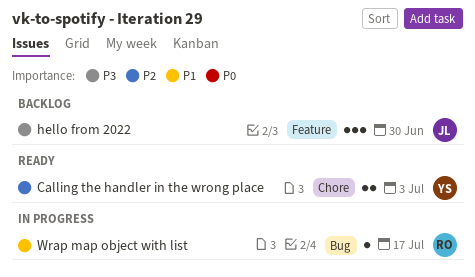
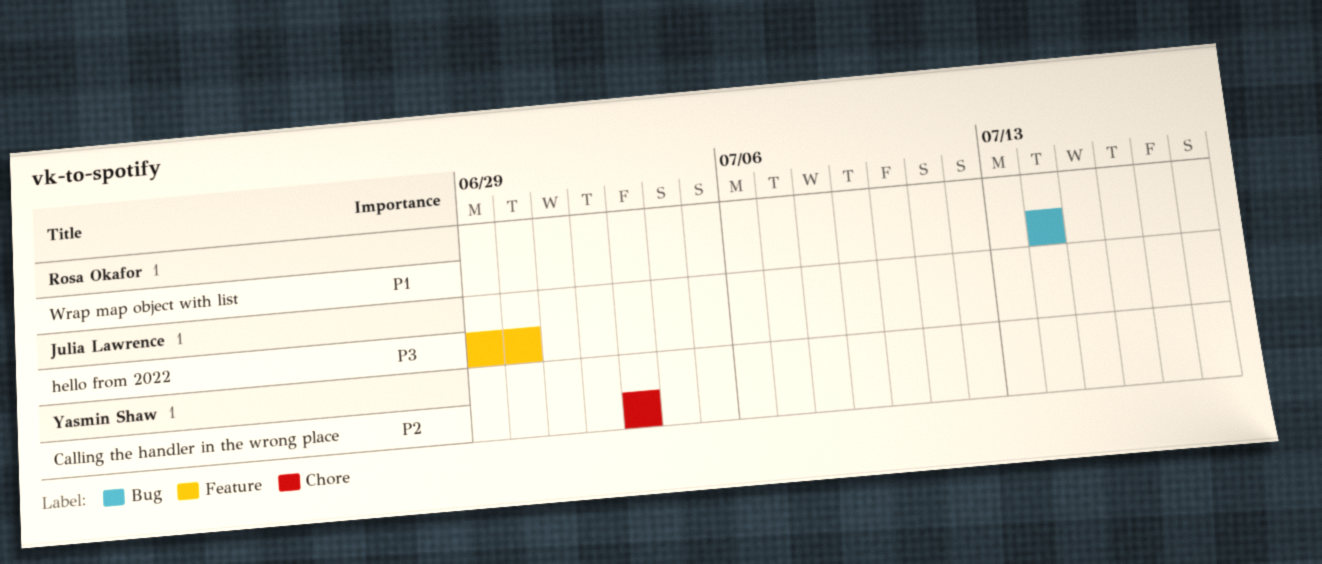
Wrap map object with list, due: Jul 17 -> Jul 14

